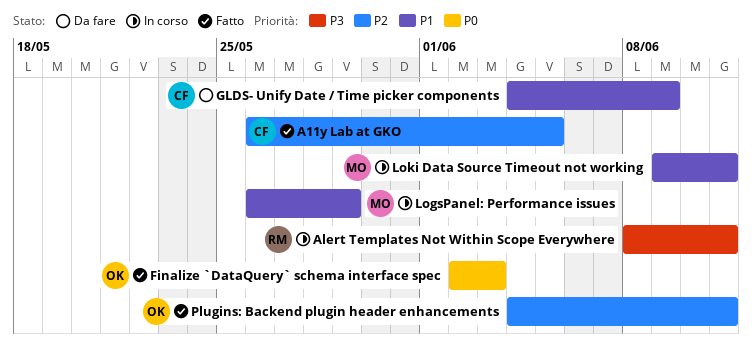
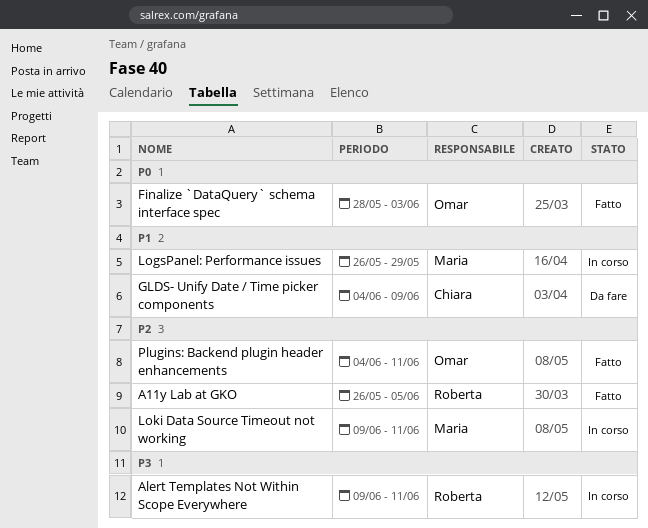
A11y Lab at GKO, owner: Chiara -> Roberta
Alert Templates Not Within Scope Everywhere, start: Jun 8 -> Jun 9
Finalize `DataQuery` schema interface spec, start: Jun 2 -> May 28
Loki Data Source Timeout not working, priority: P1 -> P2

